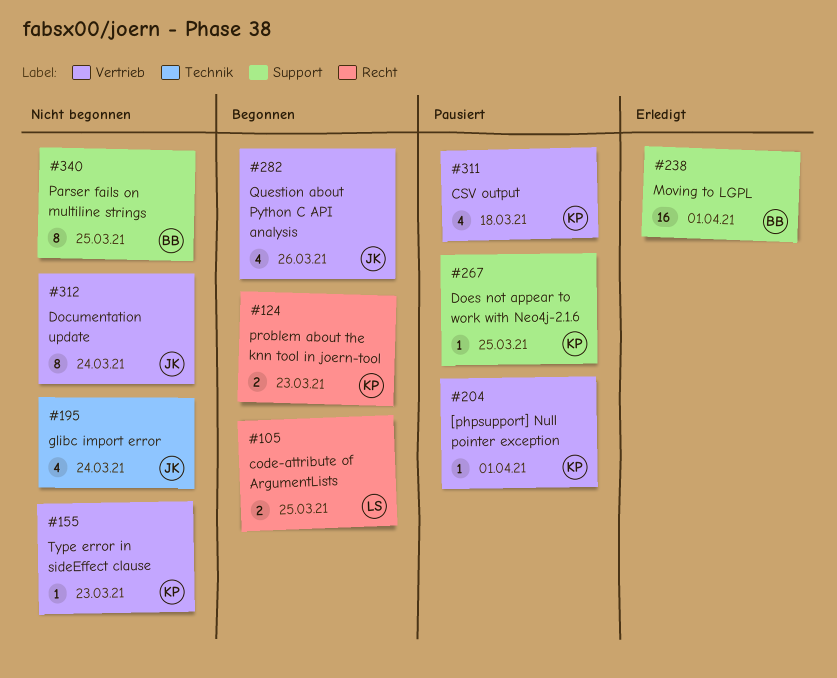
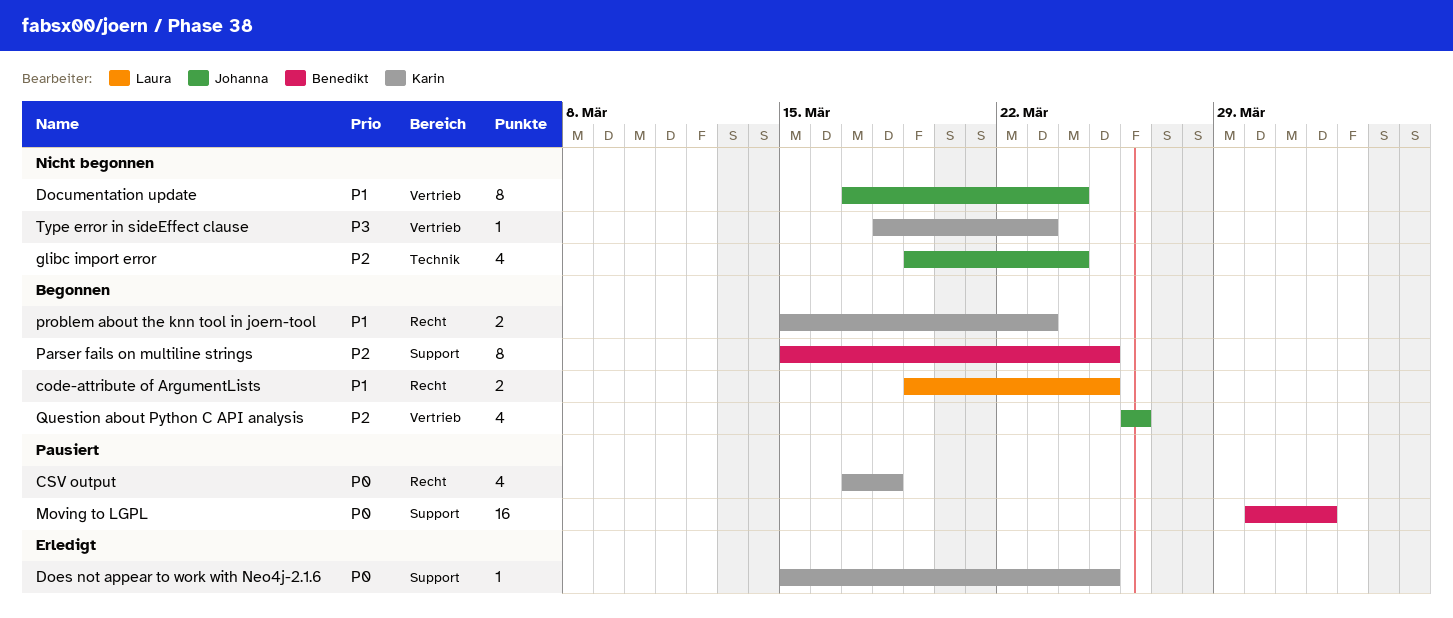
[phpsupport] Null pointer exception: present -> none
CSV output, label: Vertrieb -> Recht
Does not appear to work with Neo4j-2.1.6, status: Pausiert -> Erledigt
Moving to LGPL, status: Erledigt -> Pausiert
Parser fails on multiline strings, status: Nicht begonnen -> Begonnen

